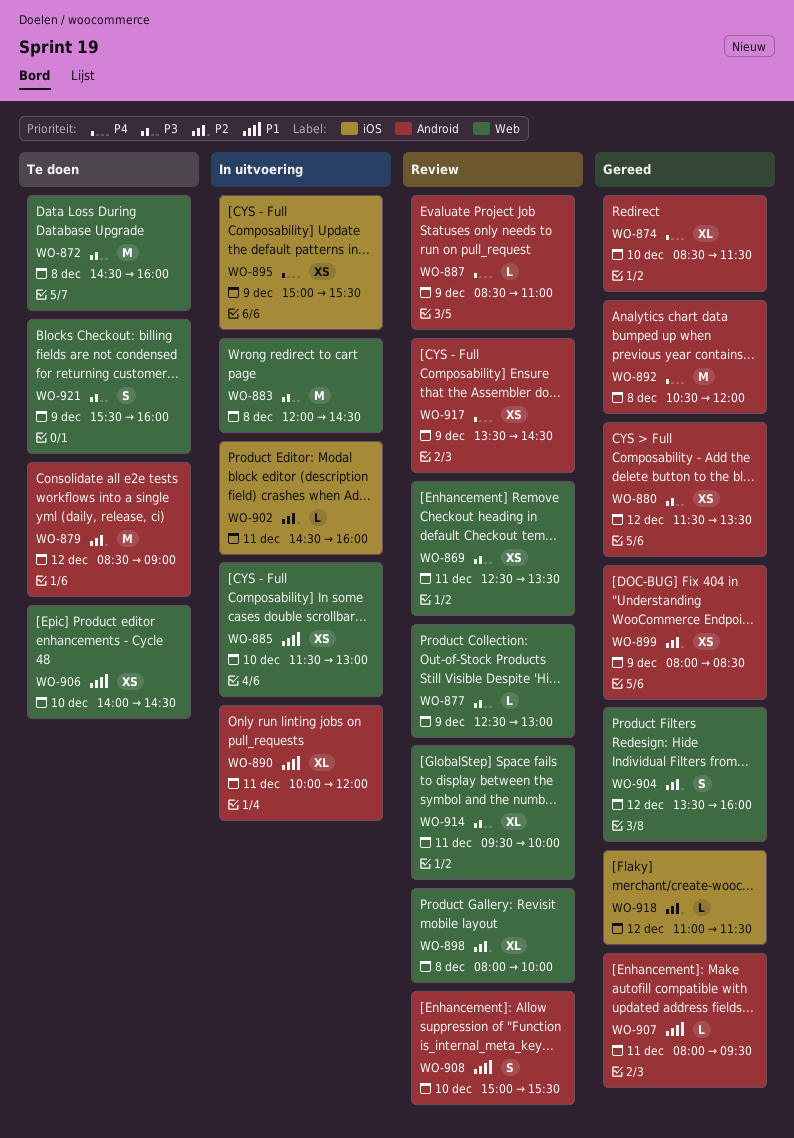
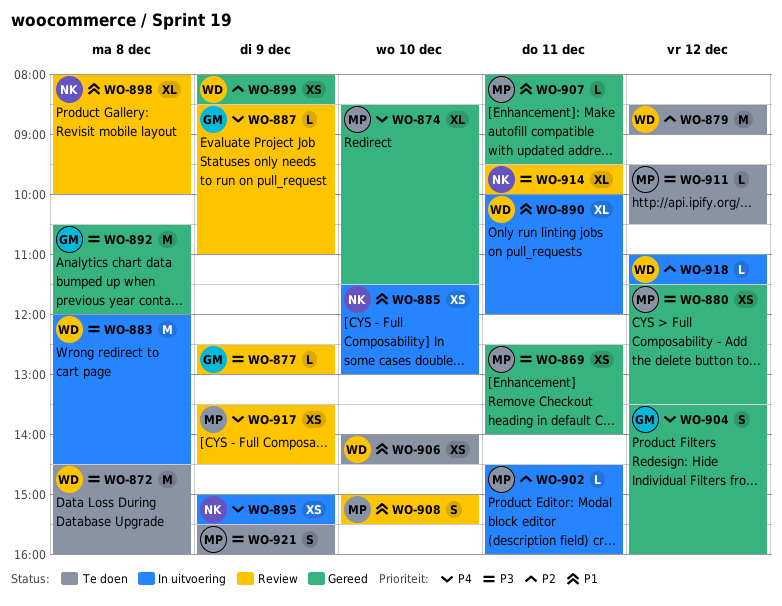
WO-869, status: Review -> Gereed
WO-869, ends: 13:30 -> 14:00
WO-892, priority: P4 -> P3
WO-898, priority: P2 -> P1
WO-904, priority: P2 -> P4
WO-911: none -> present
WO-918, status: Gereed -> In uitvoering

